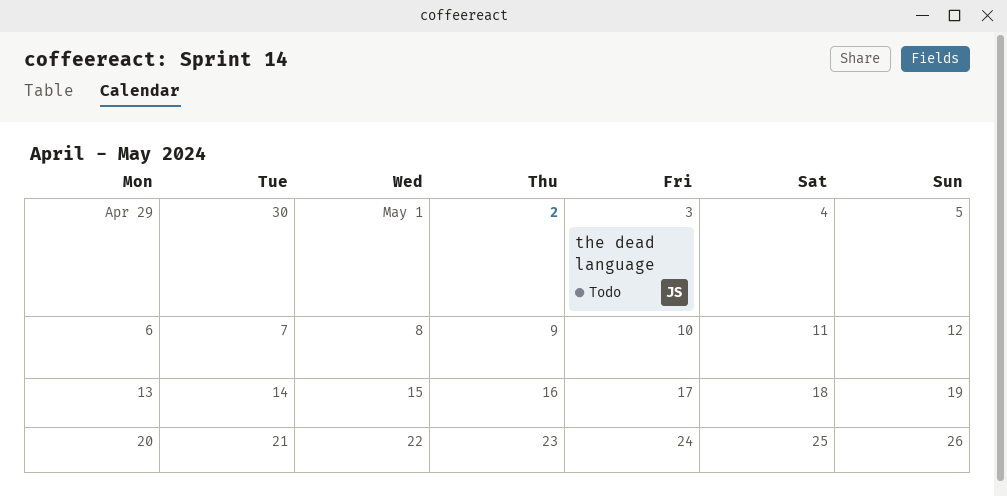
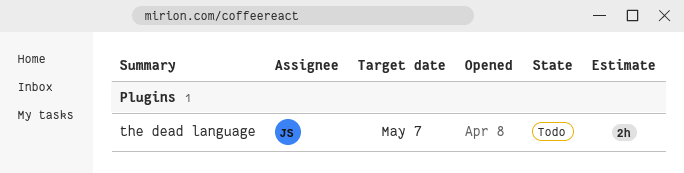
the dead language, due: May 3 -> May 7

